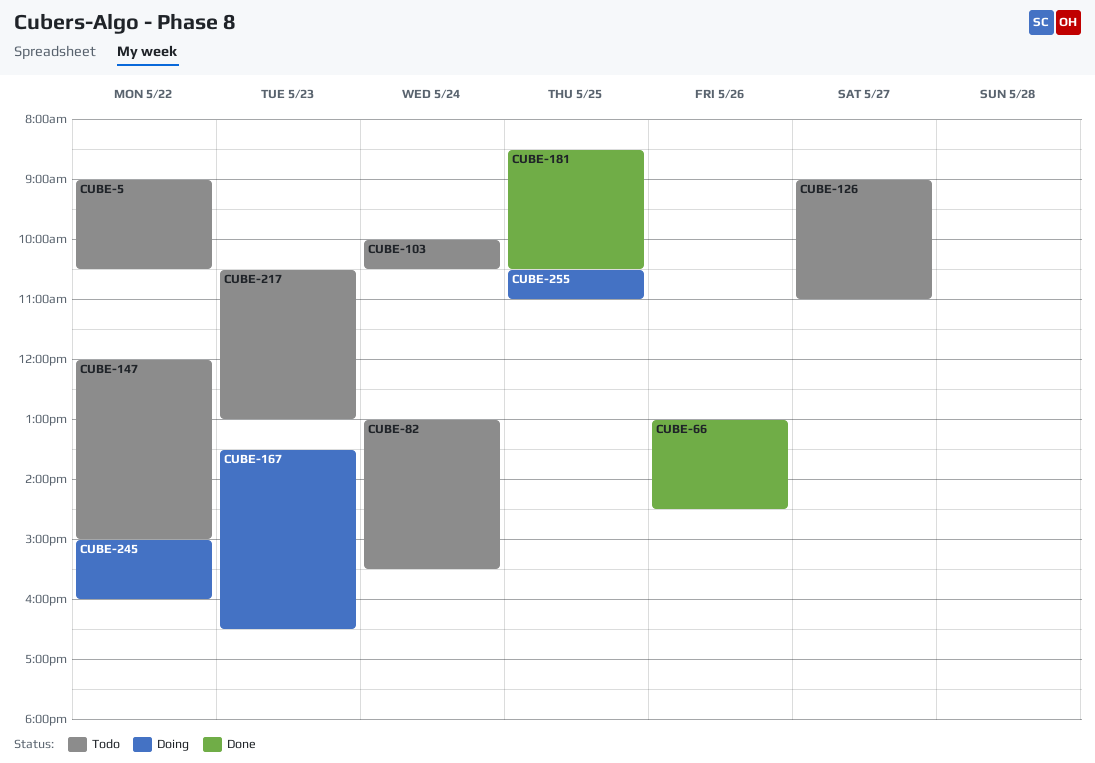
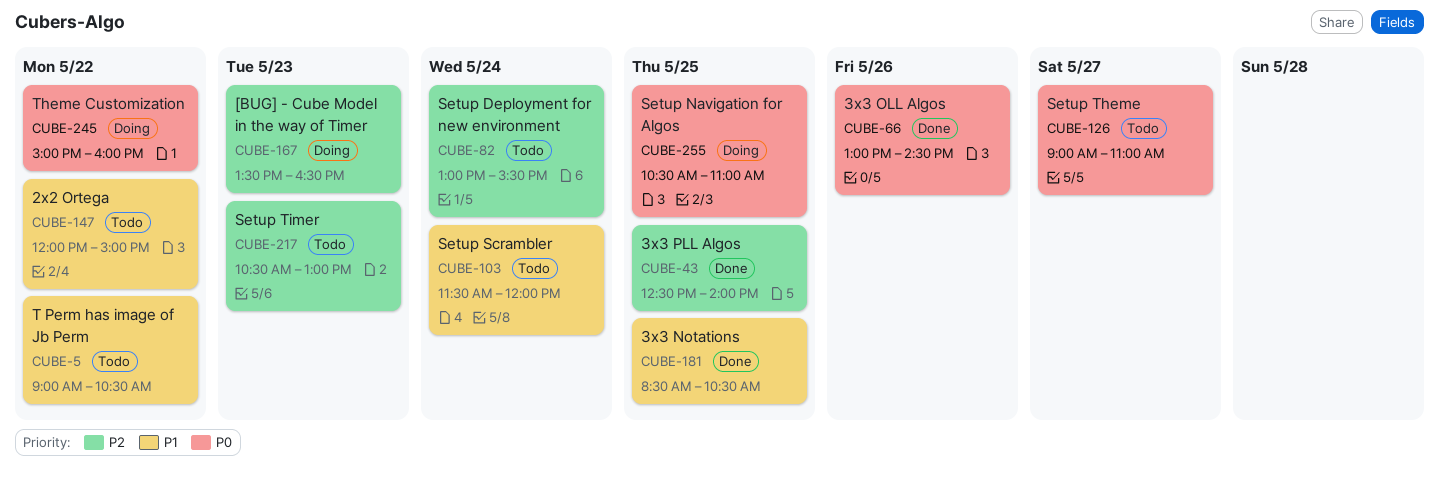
CUBE-43: none -> present
CUBE-103, begins: 10:00 -> 11:30
CUBE-103, ends: 10:30 -> 12:00

